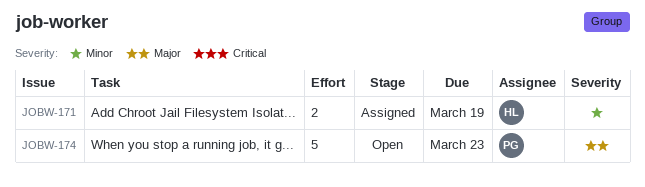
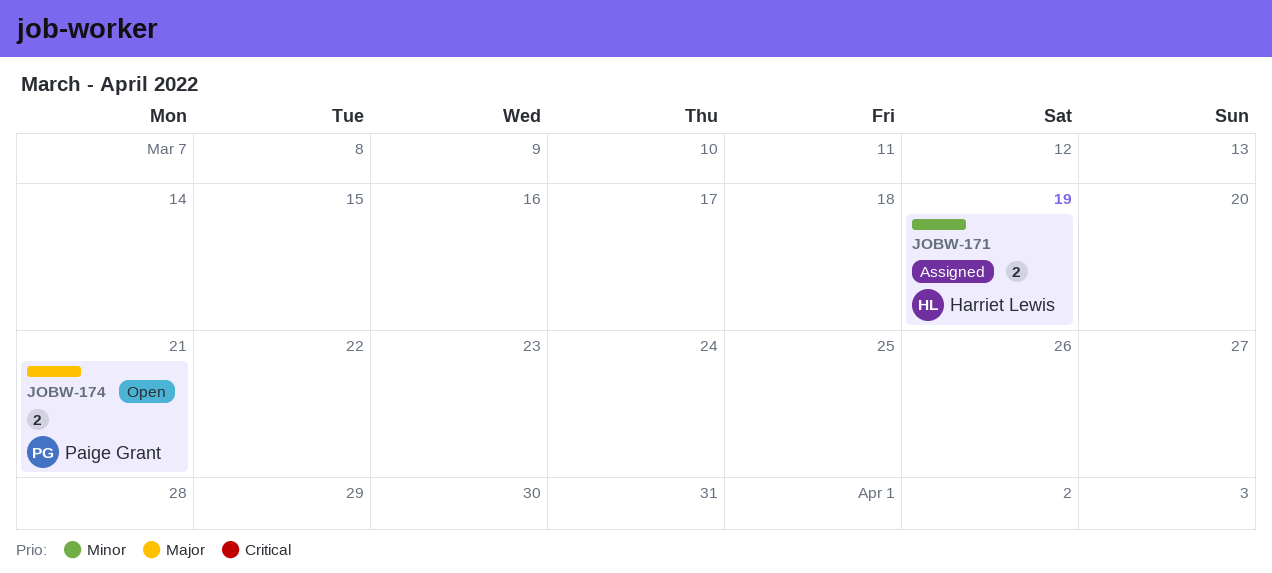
JOBW-174, estimate: 5 -> 2
JOBW-174, due: Mar 23 -> Mar 21

